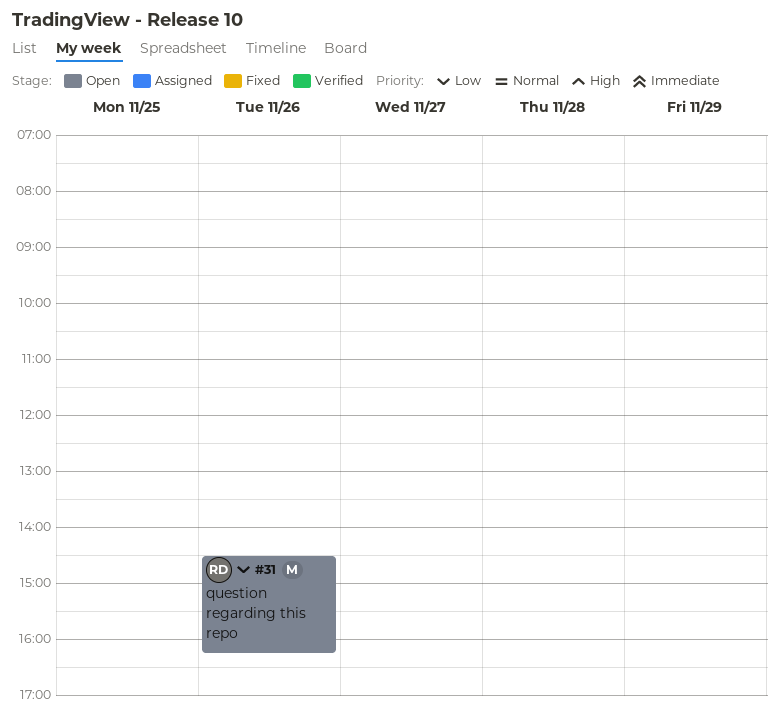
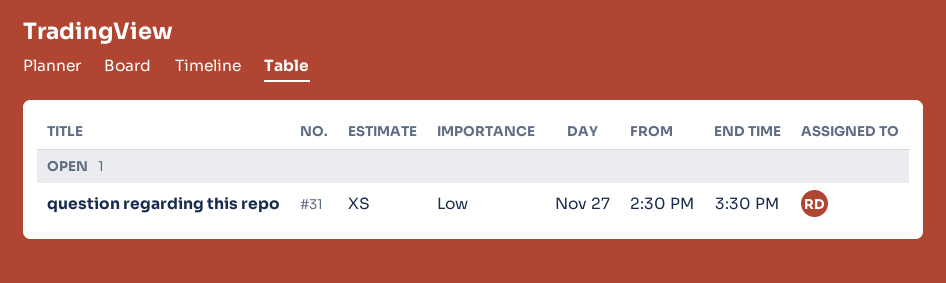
#31, estimate: M -> XS
#31, day: Nov 26 -> Nov 27
#31, ends: 16:15 -> 15:30

